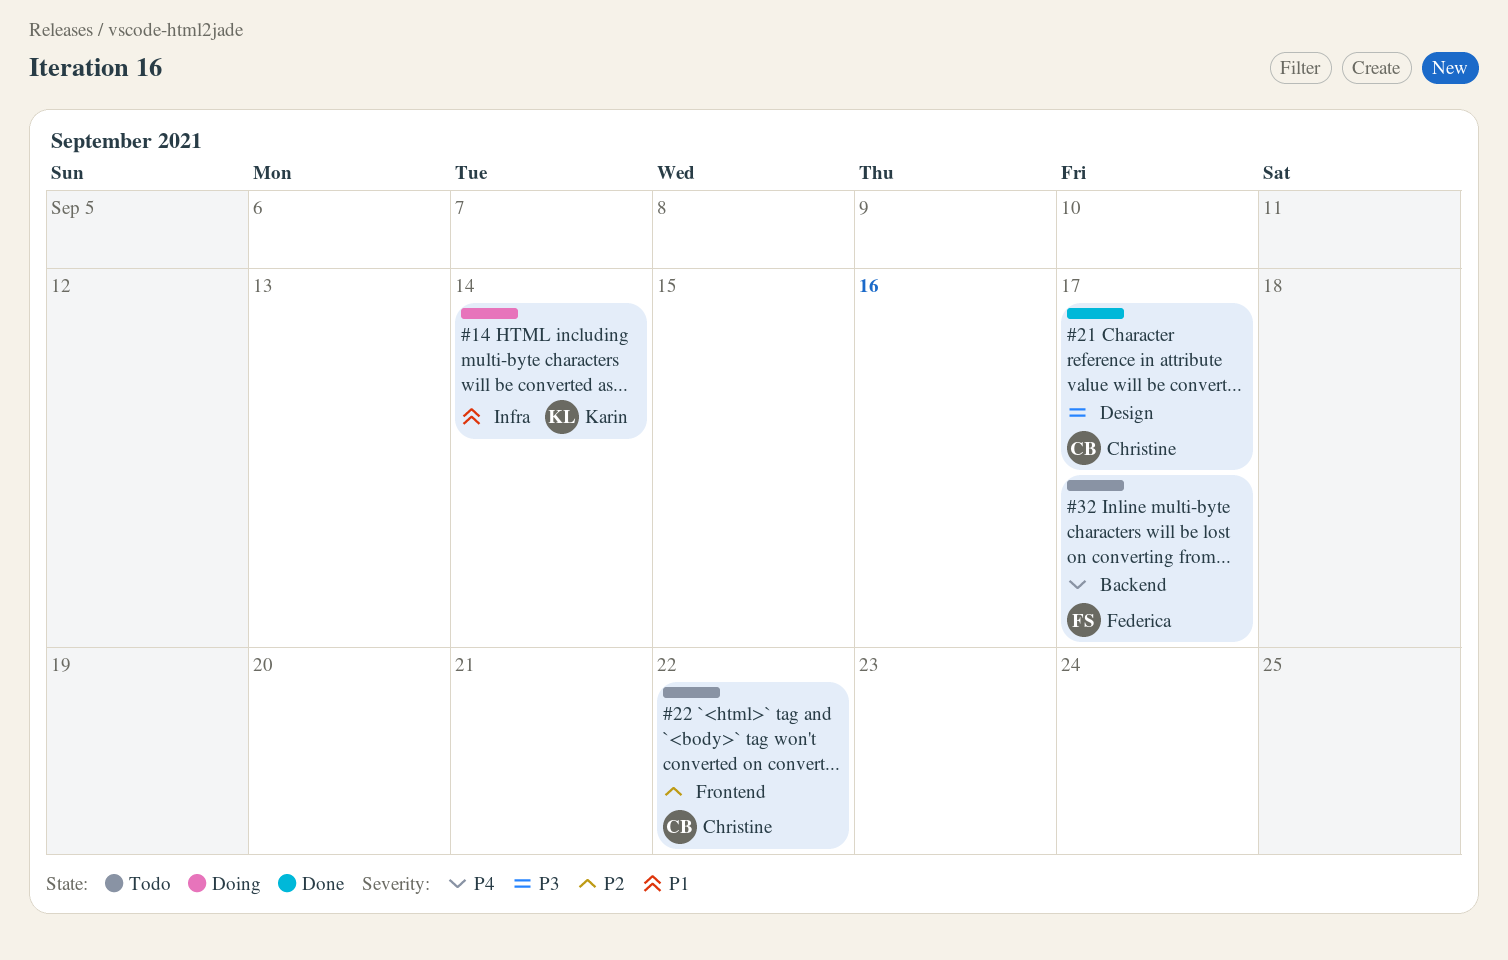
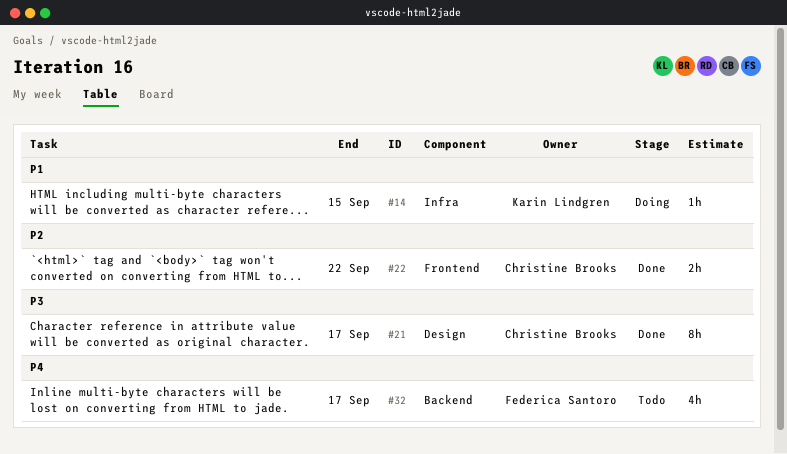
#14, due: Sep 14 -> Sep 15
#22, status: Todo -> Done

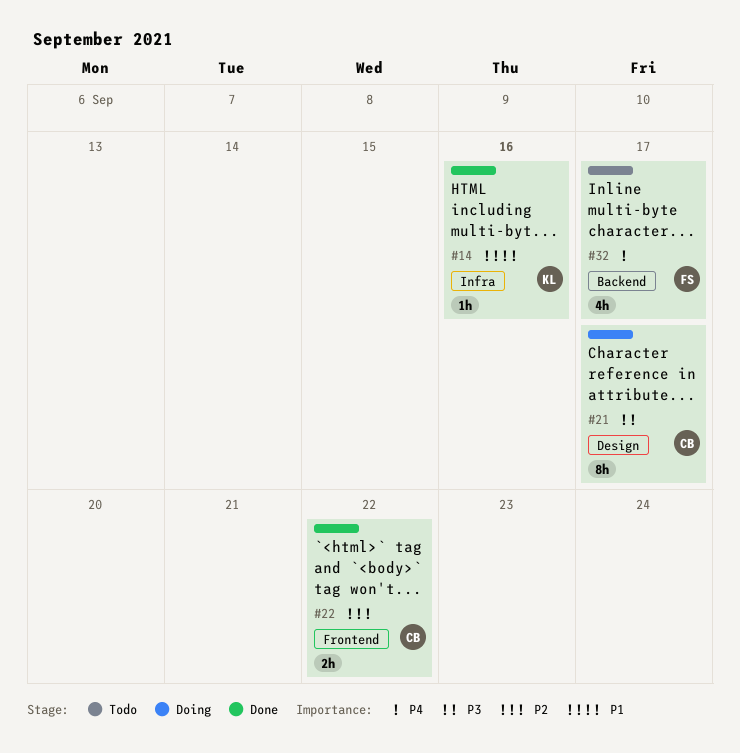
#14, status: Doing -> Done
#14, due: Sep 15 -> Sep 16
#21, status: Done -> Doing

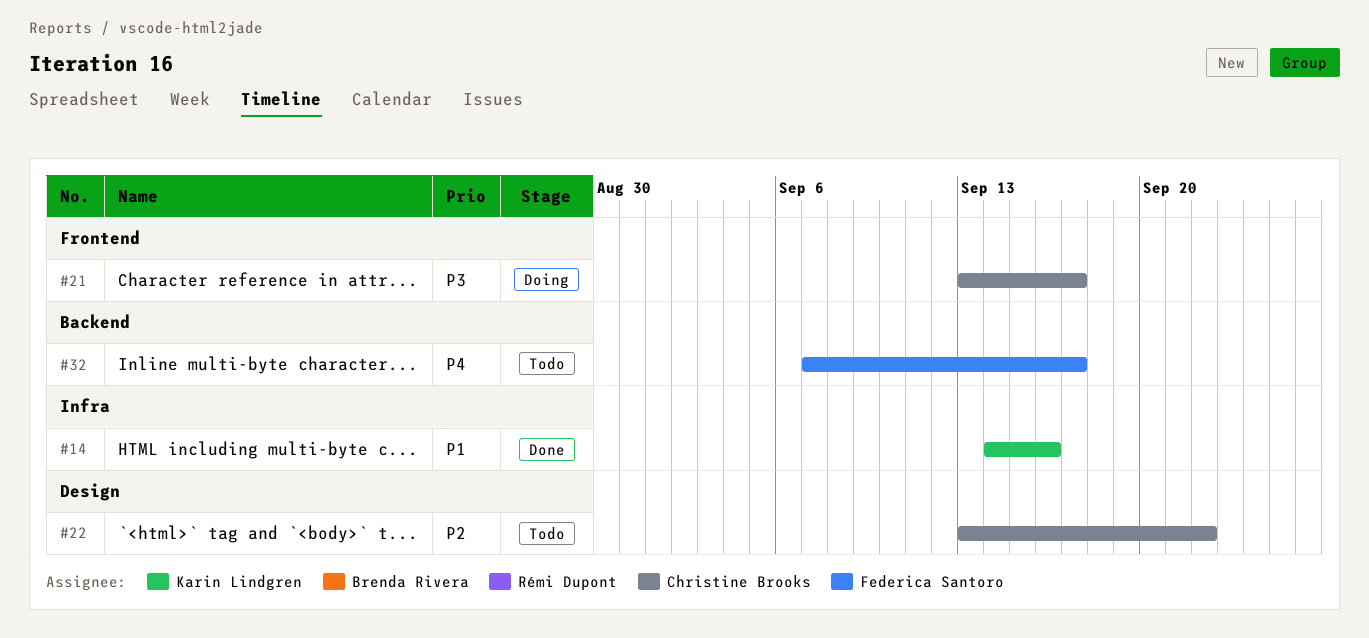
#21, label: Design -> Frontend
#22, status: Done -> Todo
#22, label: Frontend -> Design

